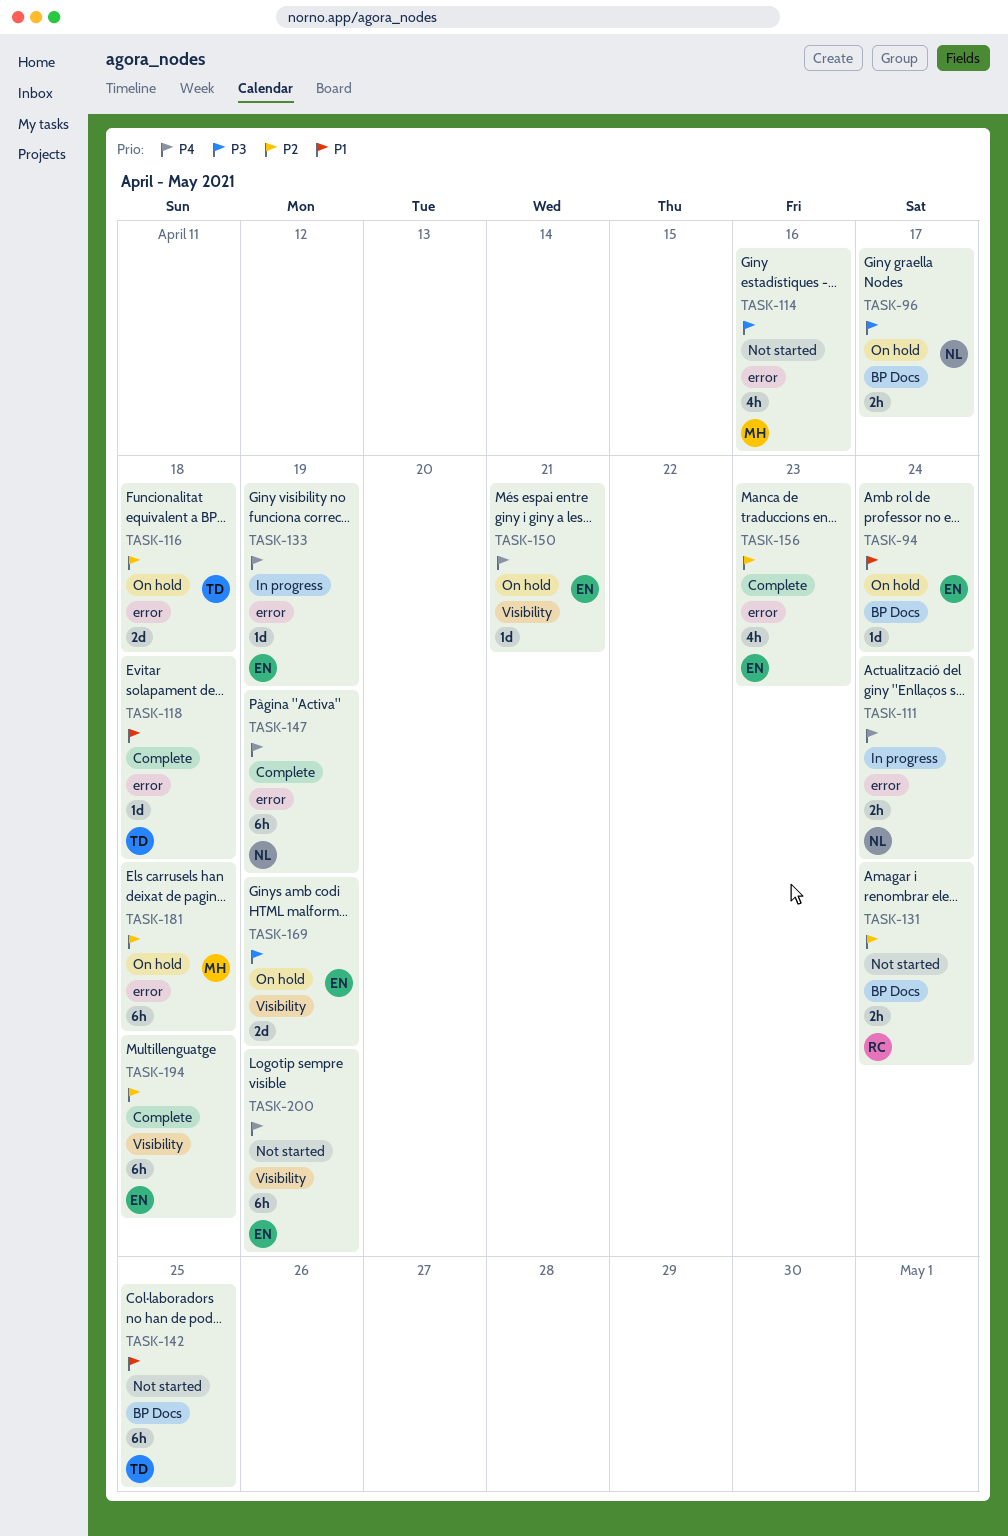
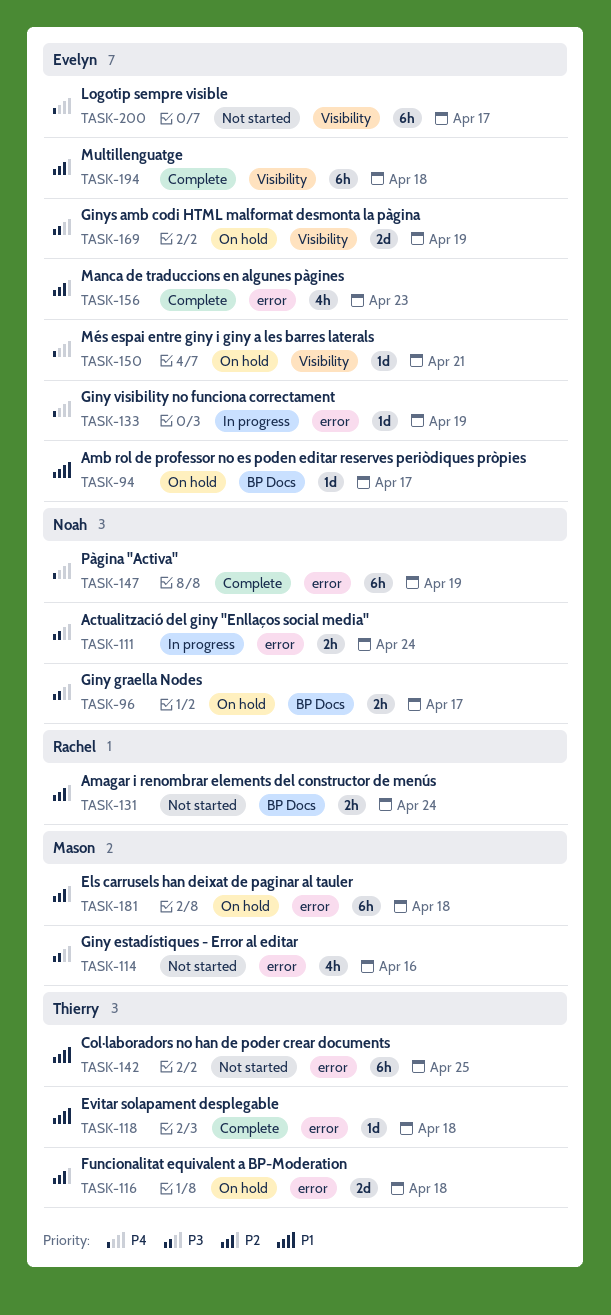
TASK-94, due: Apr 24 -> Apr 17
TASK-111, priority: P4 -> P3
TASK-142, label: BP Docs -> error
TASK-200, due: Apr 19 -> Apr 17

